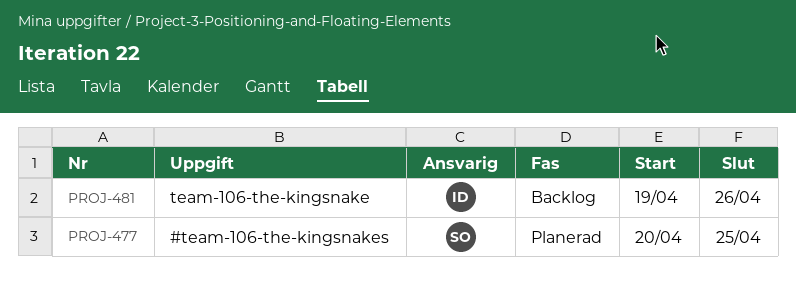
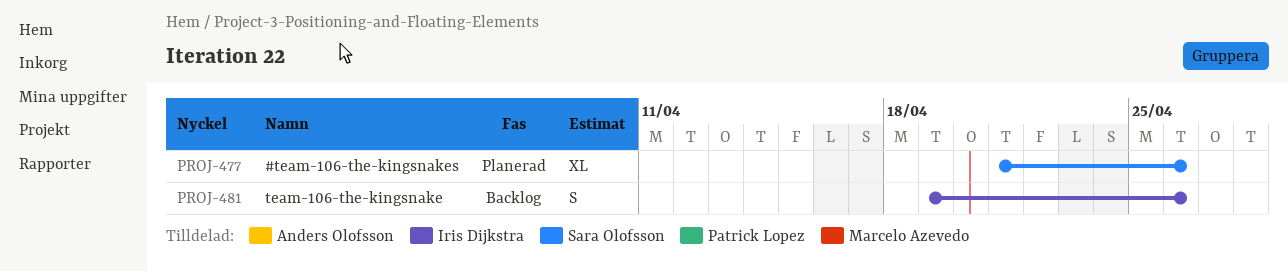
PROJ-477, start: Apr 20 -> Apr 21
PROJ-477, due: Apr 25 -> Apr 26

